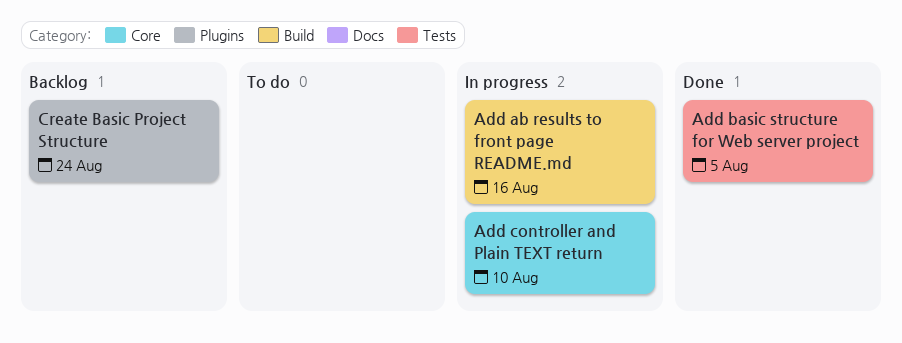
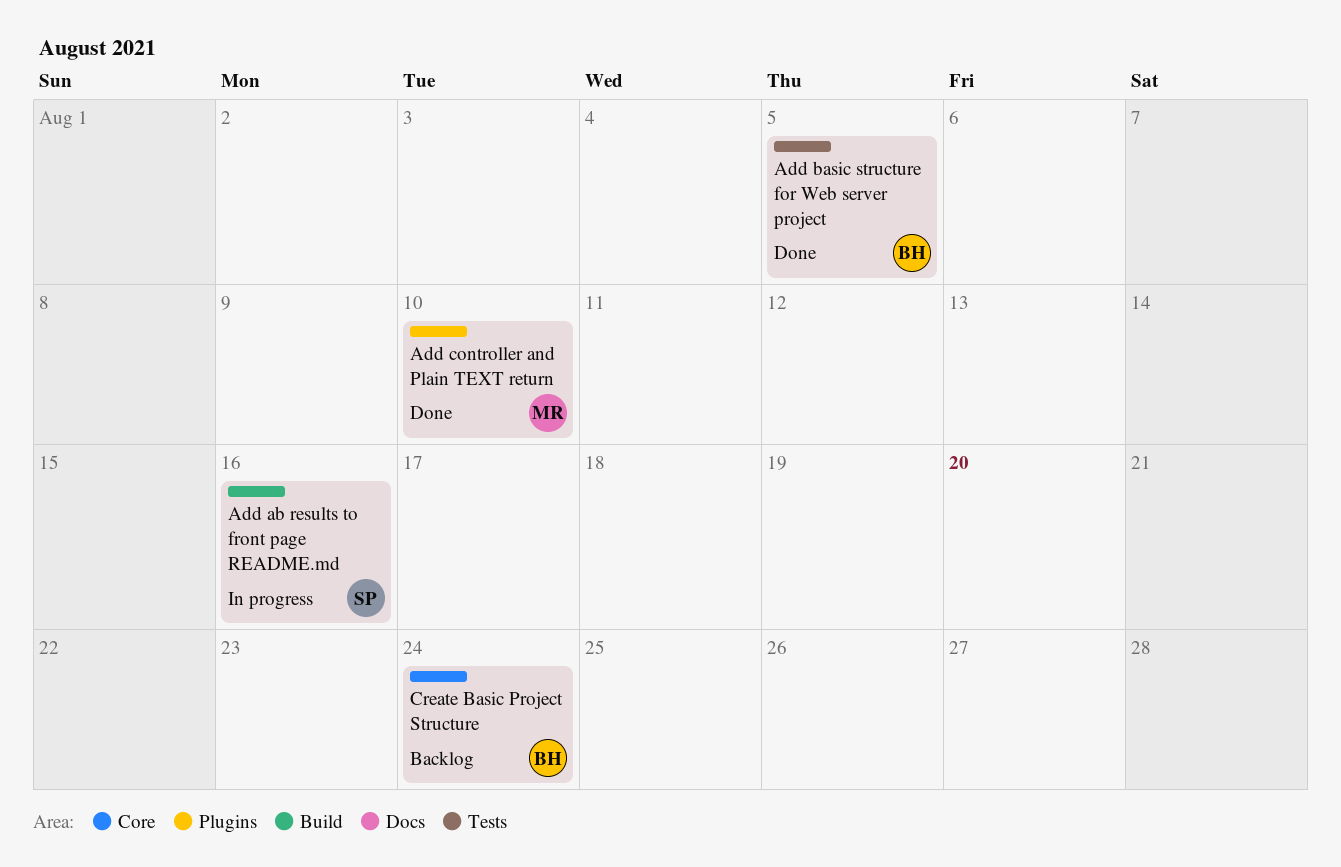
Add controller and Plain TEXT return, status: In progress -> Done
Add controller and Plain TEXT return, label: Core -> Plugins
Create Basic Project Structure, label: Plugins -> Core

